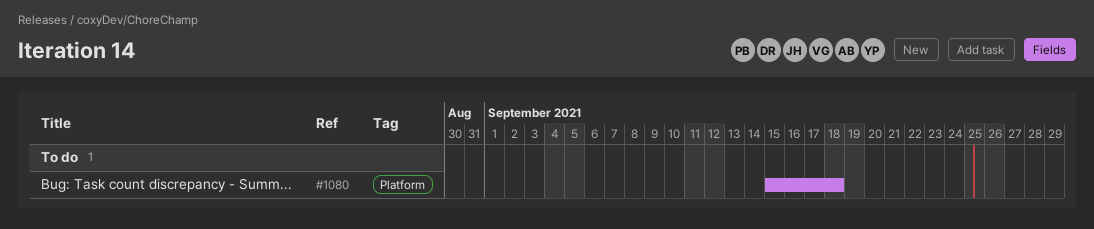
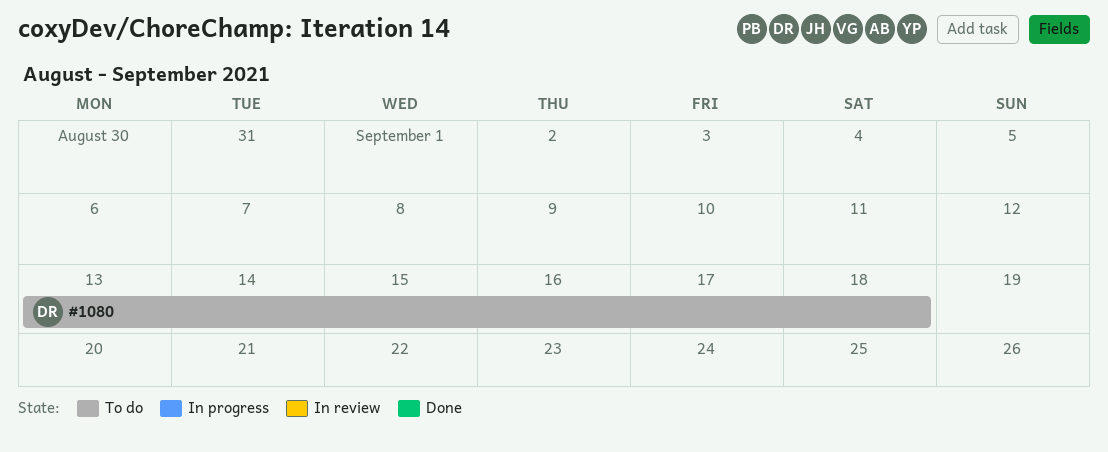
#1080, start: Sep 15 -> Sep 13

